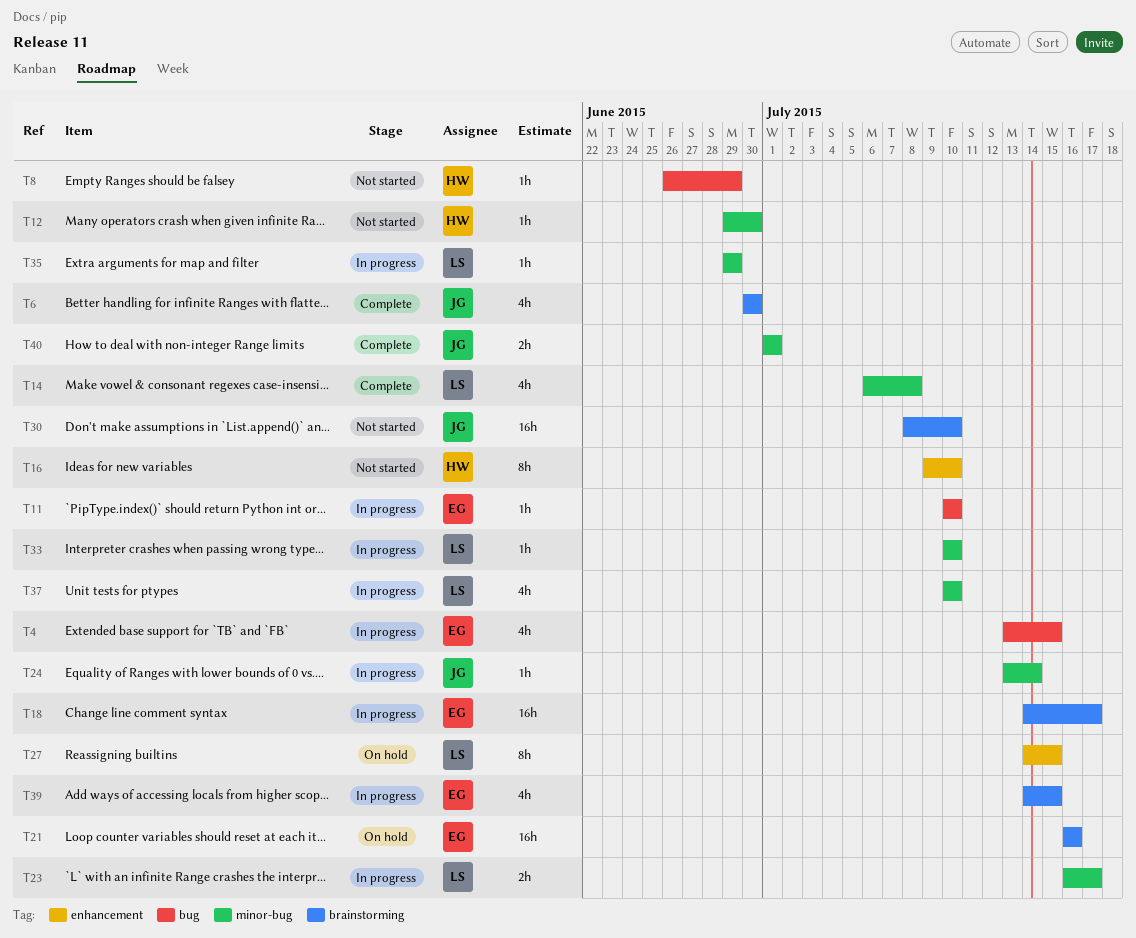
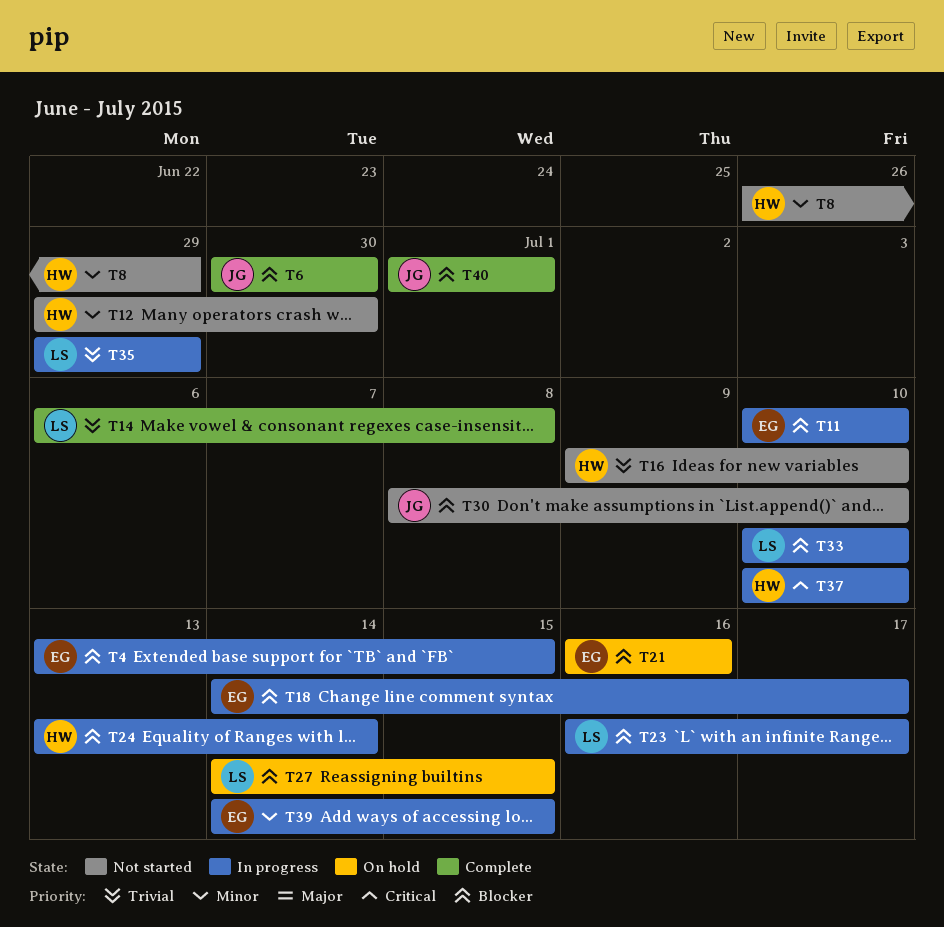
T24, owner: JG -> HW
T37, owner: LS -> HW

